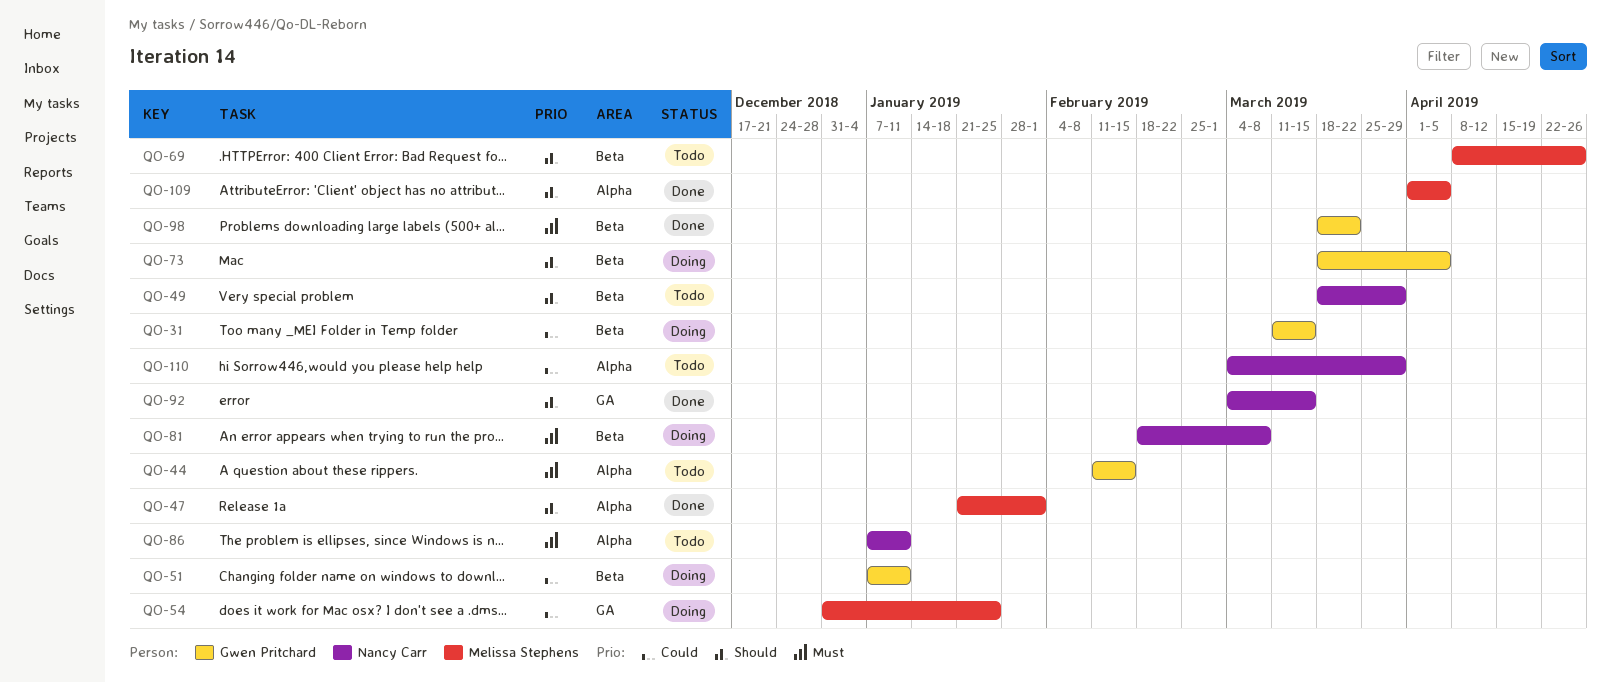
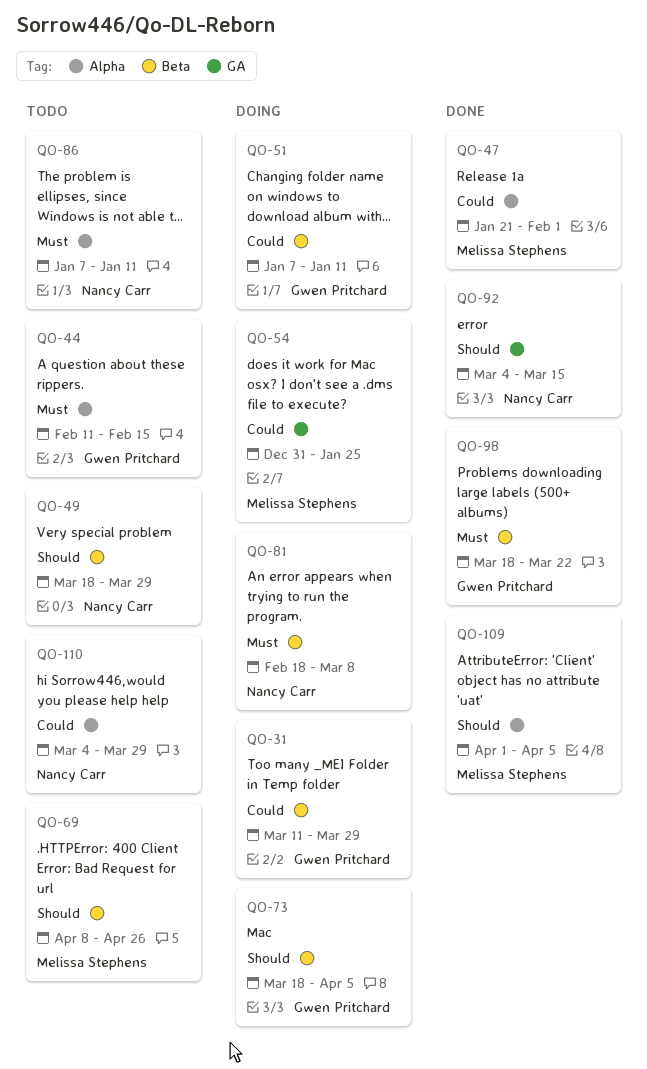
QO-31, due: Mar 15 -> Mar 29
QO-47, priority: Should -> Could

